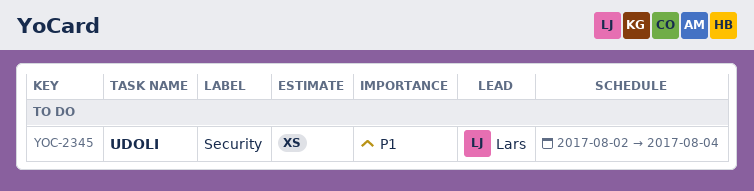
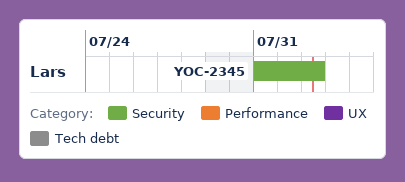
YOC-2345, start: Aug 2 -> Jul 31
YOC-2345, due: Aug 4 -> Aug 2

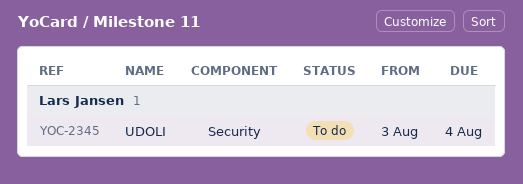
YOC-2345, start: Jul 31 -> Aug 3
YOC-2345, due: Aug 2 -> Aug 4

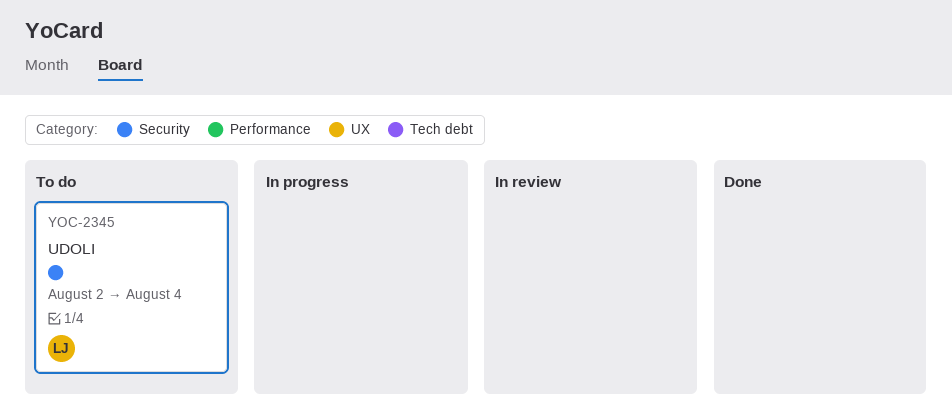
YOC-2345, start: Aug 3 -> Aug 2

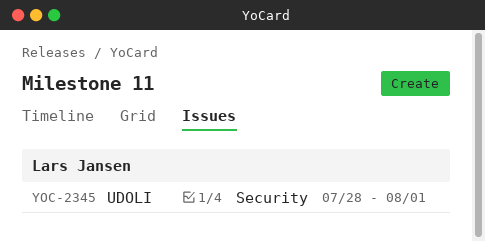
YOC-2345, start: Aug 2 -> Jul 28
YOC-2345, due: Aug 4 -> Aug 1

